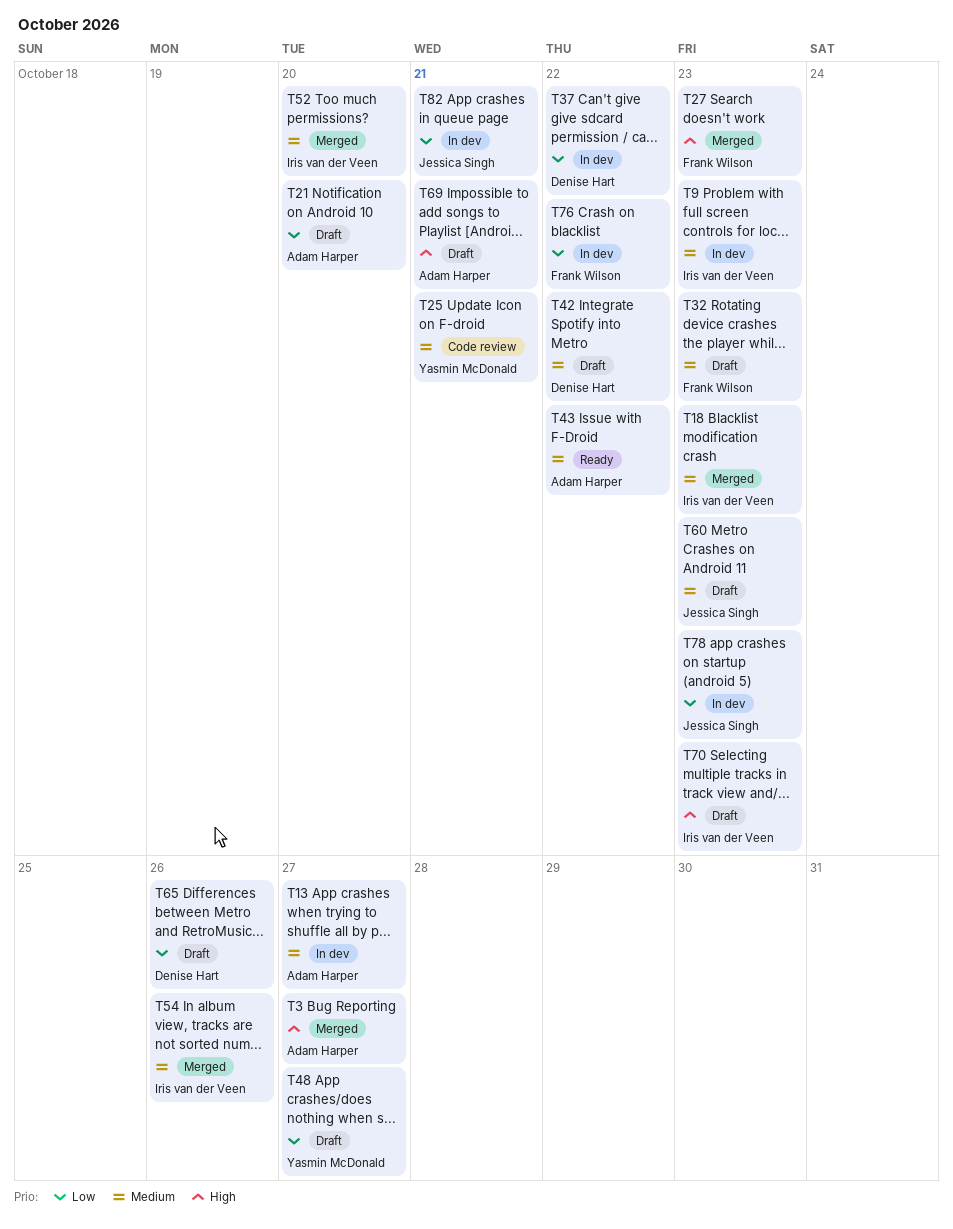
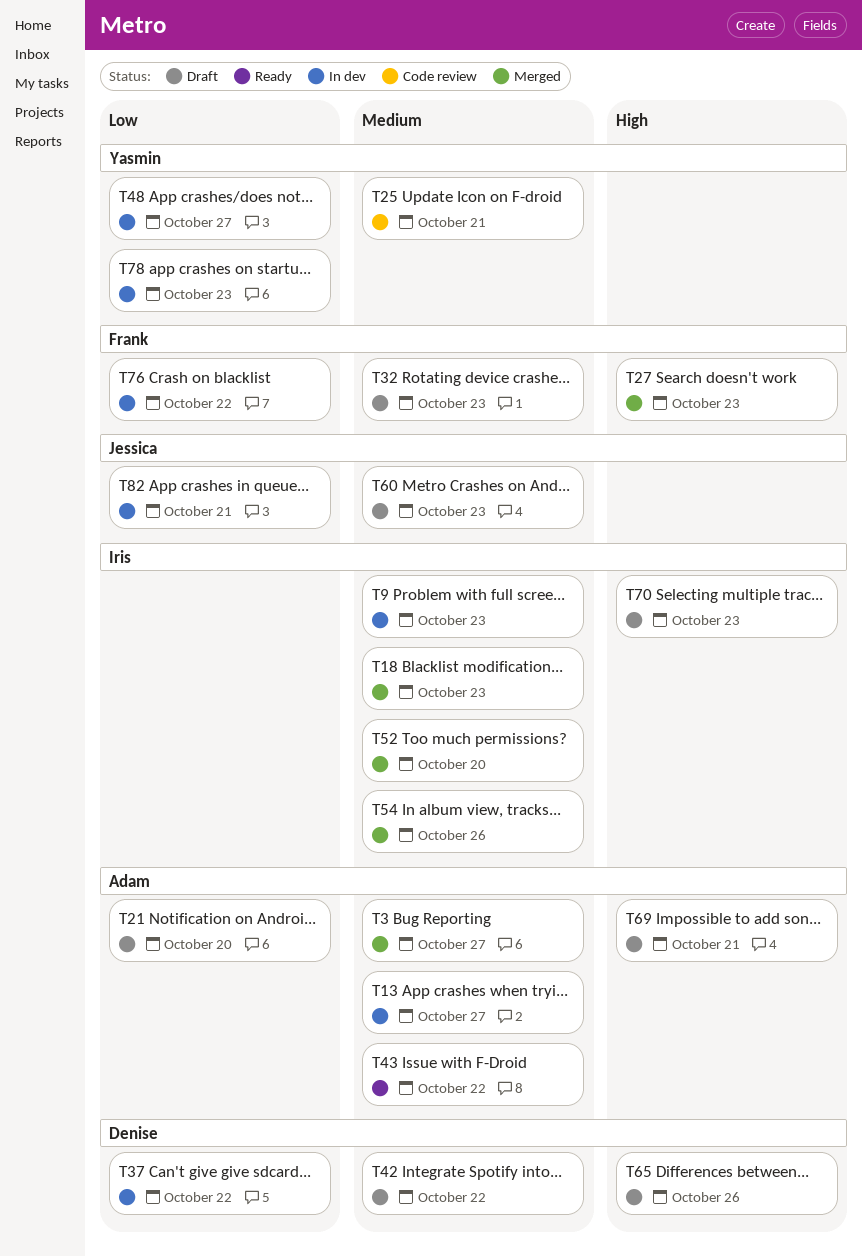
T3, priority: High -> Medium
T48, status: Draft -> In dev
T65, priority: Low -> High
T78, owner: Jessica Singh -> Yasmin McDonald

